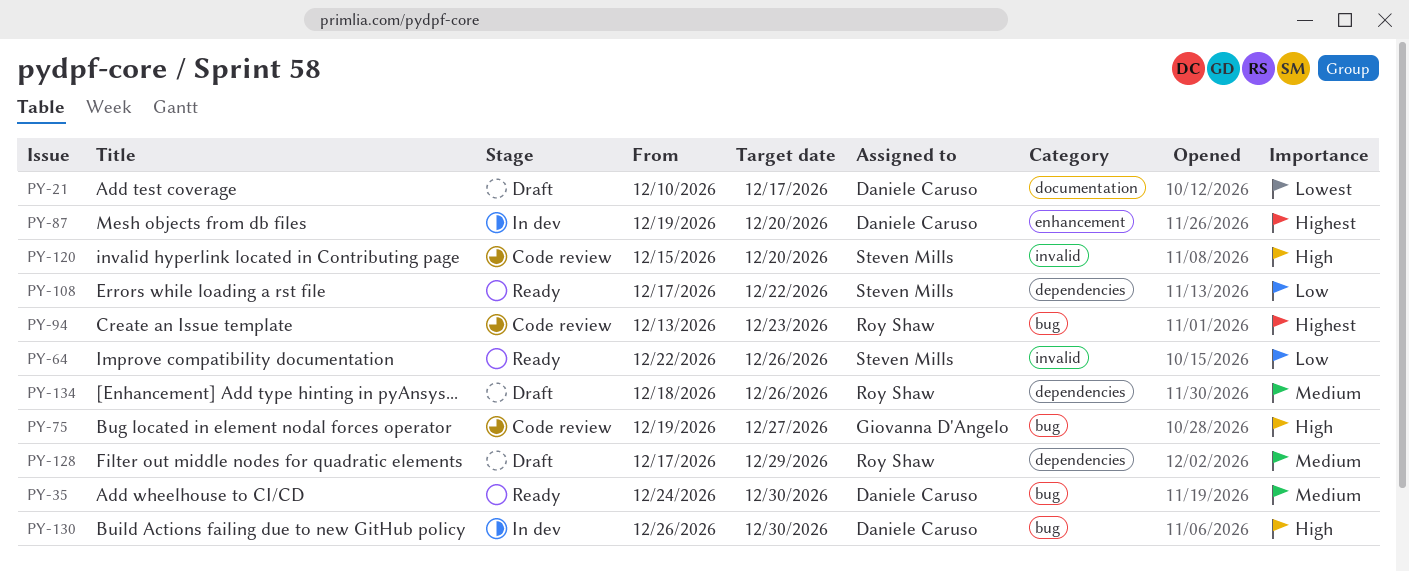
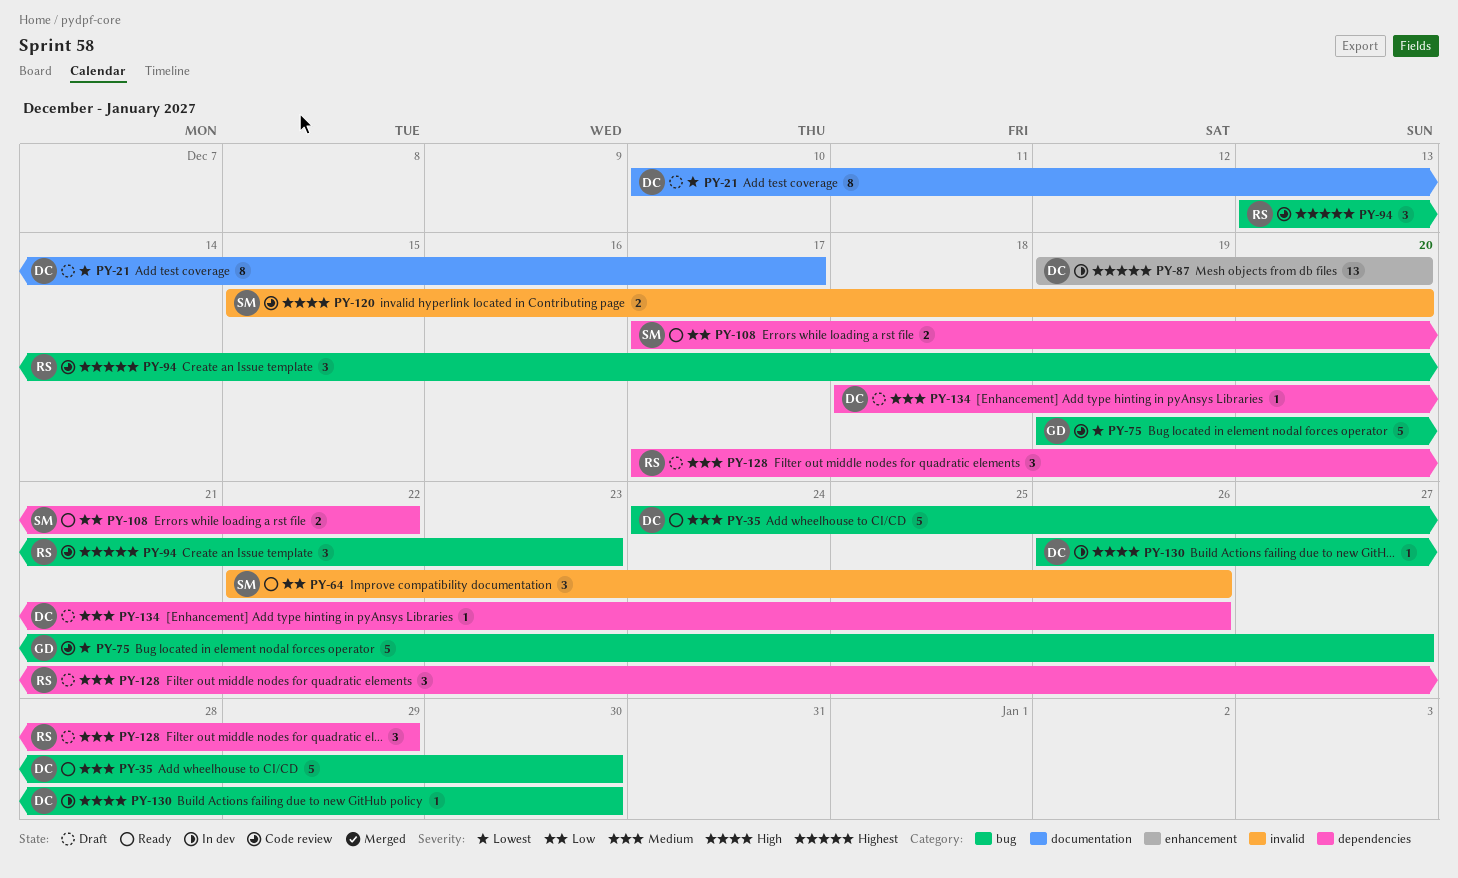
PY-75, priority: High -> Lowest
PY-134, owner: Roy Shaw -> Daniele Caruso

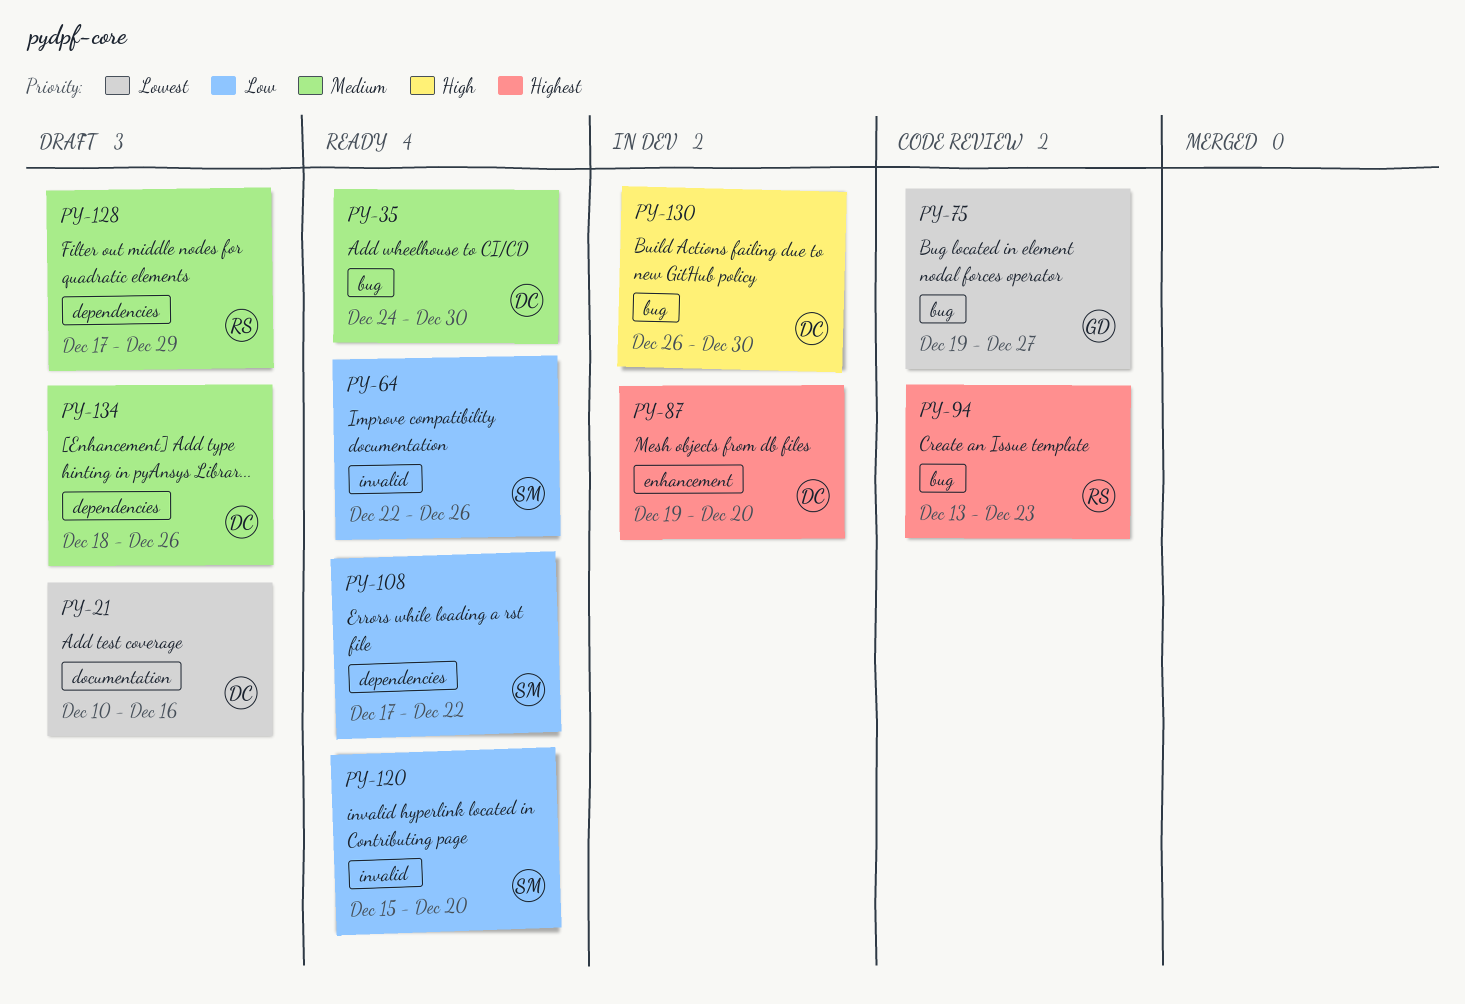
PY-21, due: Dec 17 -> Dec 16
PY-120, status: Code review -> Ready
PY-120, priority: High -> Low

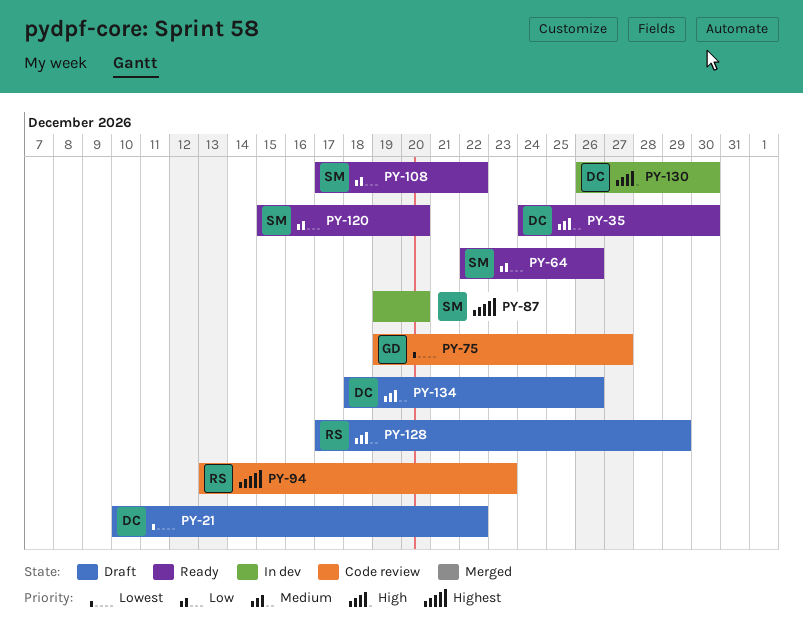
PY-21, due: Dec 16 -> Dec 22
PY-87, owner: DC -> SM

